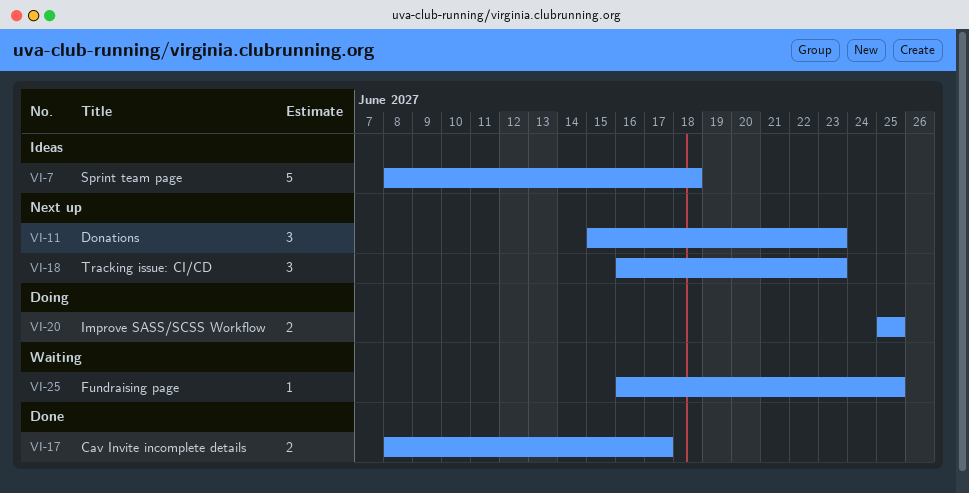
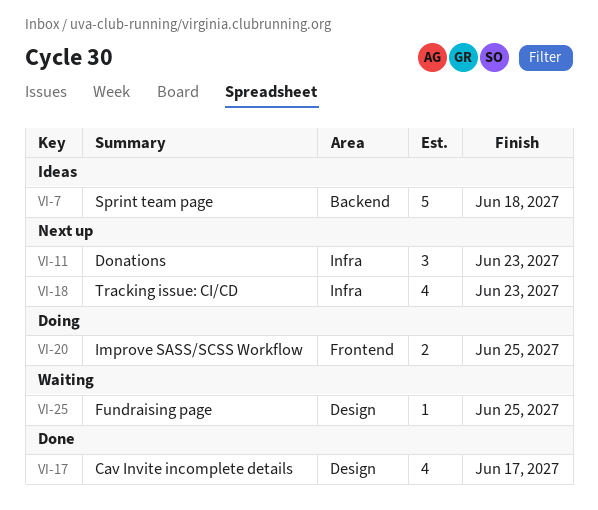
VI-17, estimate: 2 -> 4
VI-18, estimate: 3 -> 4

